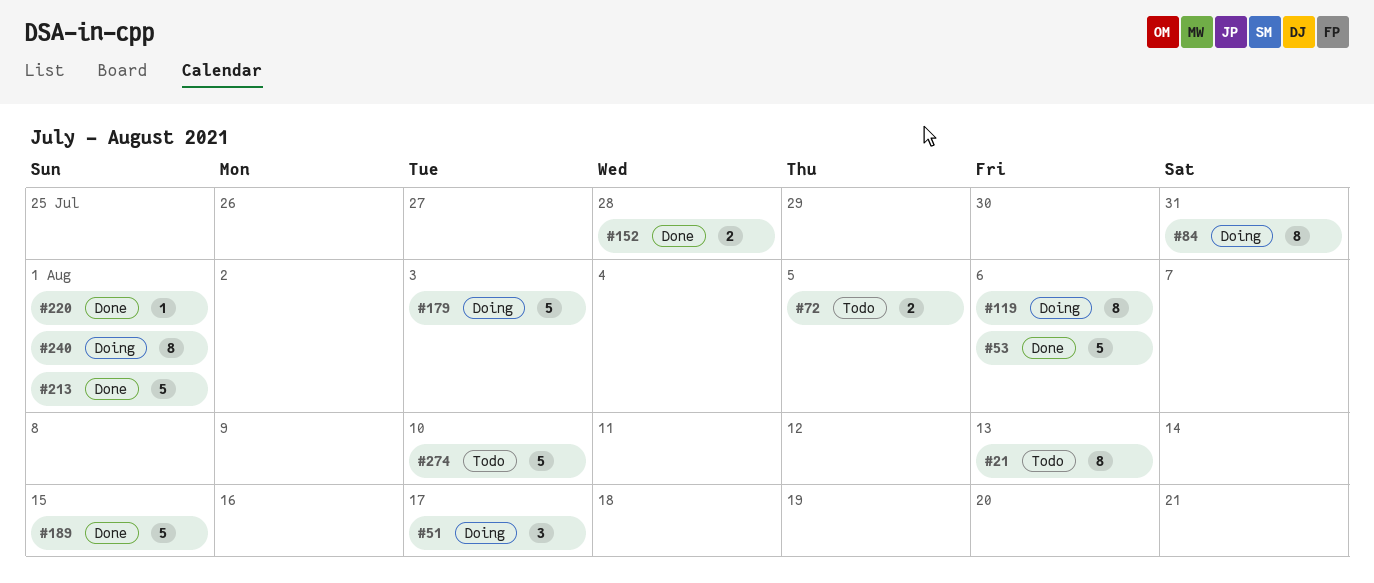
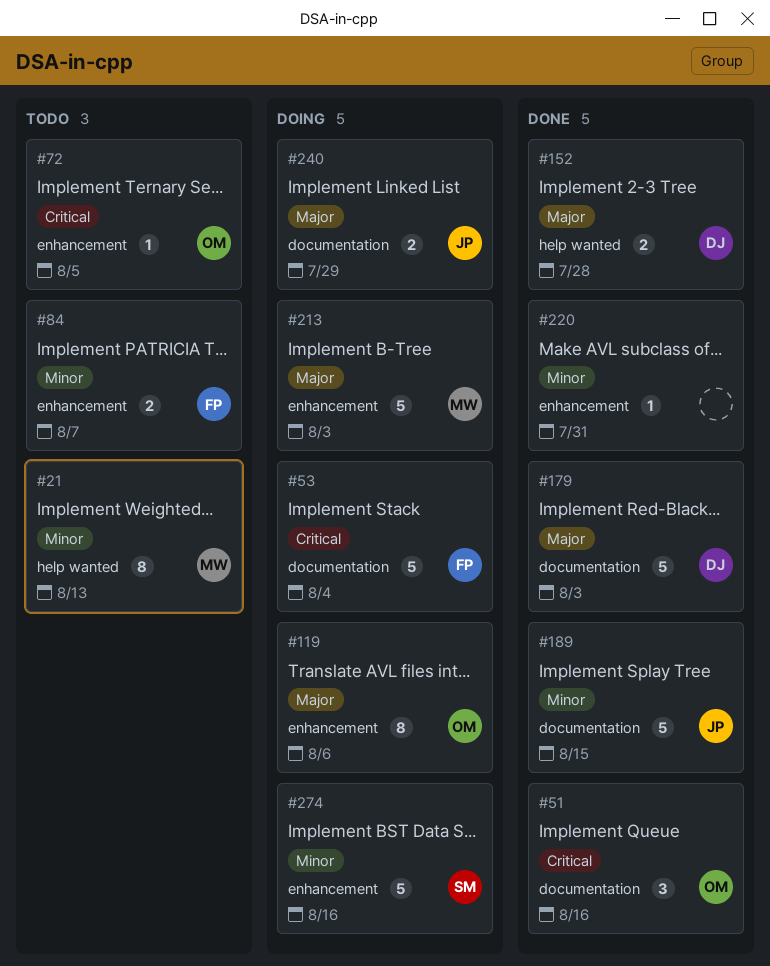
#51, status: Doing -> Done
#51, due: Aug 17 -> Aug 16
#53, status: Done -> Doing
#53, due: Aug 6 -> Aug 4
#72, estimate: 2 -> 1
#84, status: Doing -> Todo
#84, estimate: 8 -> 2
#84, due: Jul 31 -> Aug 7
#179, status: Doing -> Done
#213, status: Done -> Doing
#213, due: Aug 1 -> Aug 3
#220, due: Aug 1 -> Jul 31
#240, estimate: 8 -> 2
#240, due: Aug 1 -> Jul 29
#274, status: Todo -> Doing
#274, due: Aug 10 -> Aug 16

